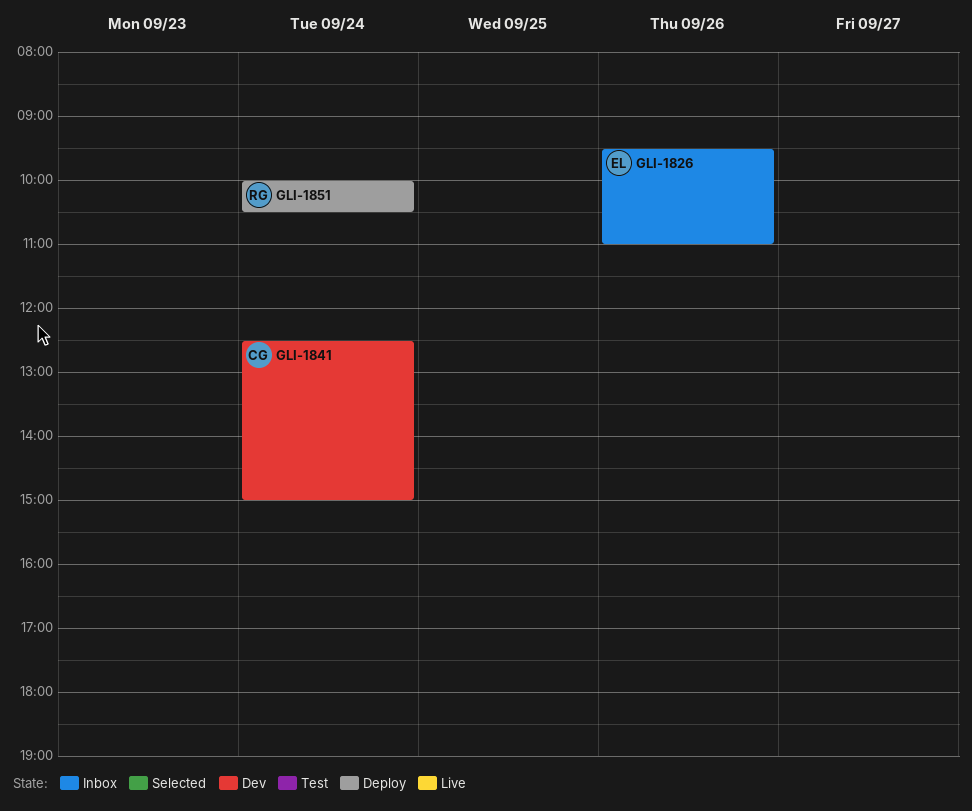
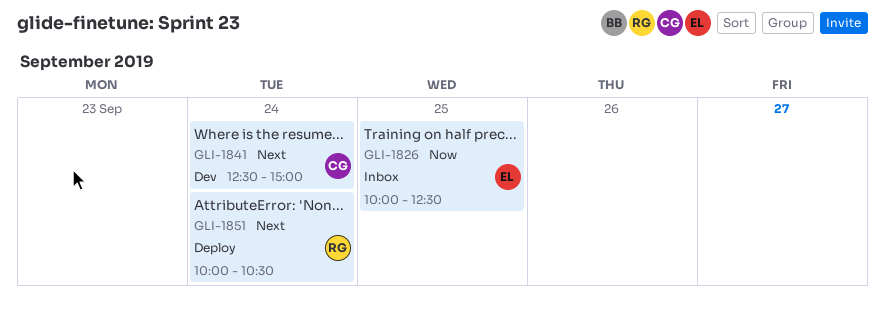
GLI-1826, day: Sep 26 -> Sep 25
GLI-1826, begins: 09:30 -> 10:00
GLI-1826, ends: 11:00 -> 12:30

